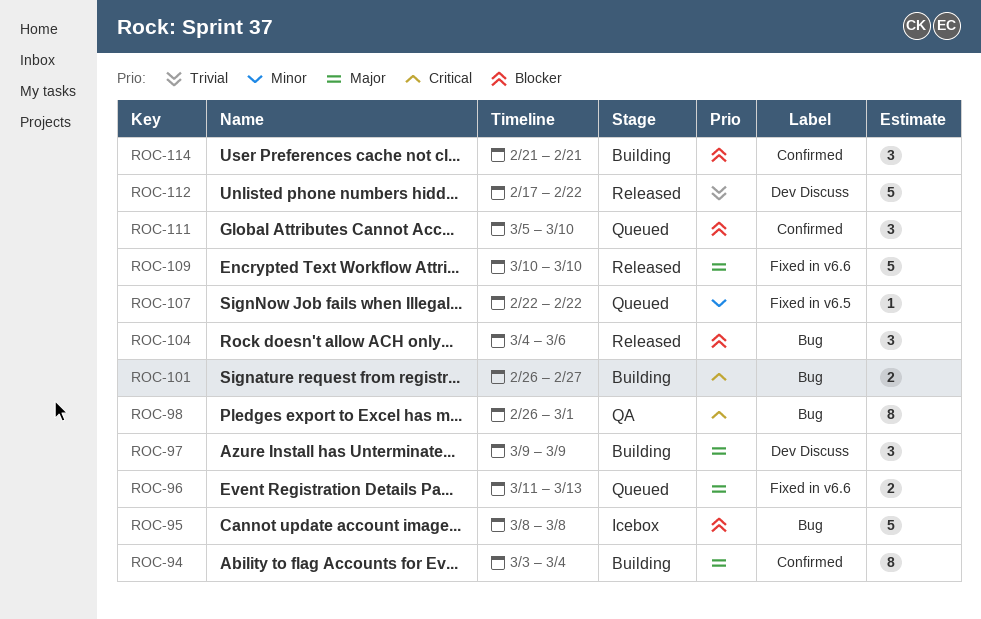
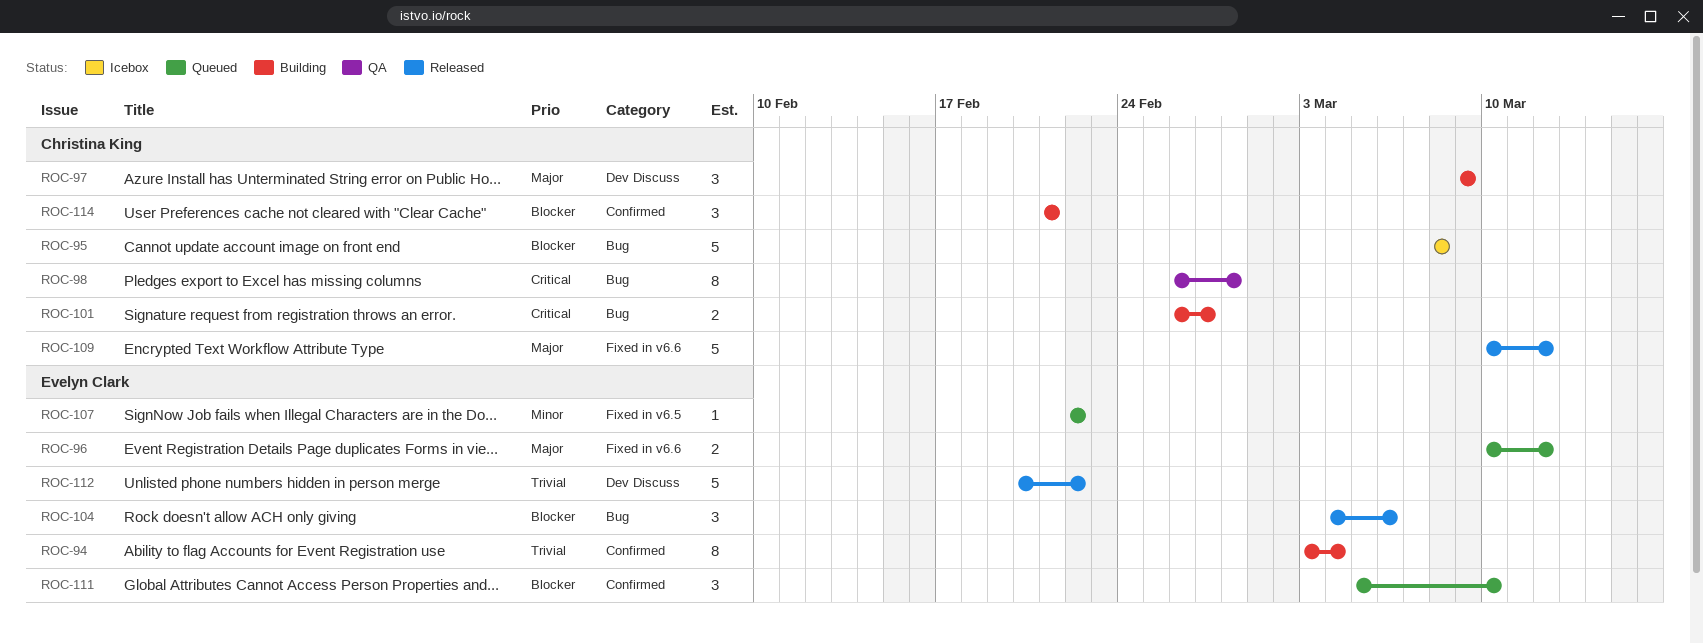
ROC-94, priority: Major -> Trivial
ROC-96, start: Mar 11 -> Mar 10
ROC-96, due: Mar 13 -> Mar 12
ROC-98, due: Mar 1 -> Feb 28
ROC-109, due: Mar 10 -> Mar 12
ROC-112, start: Feb 17 -> Feb 20

